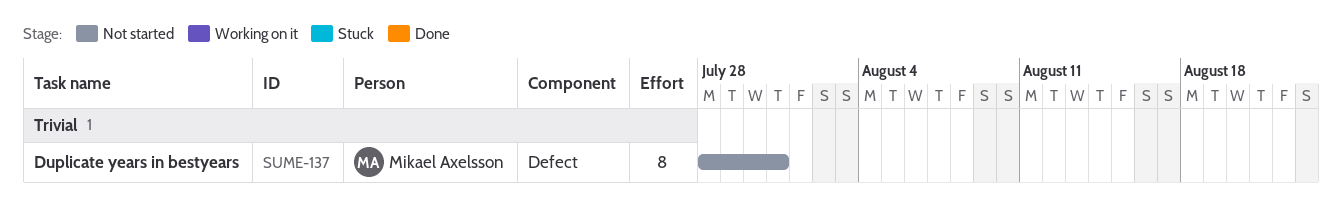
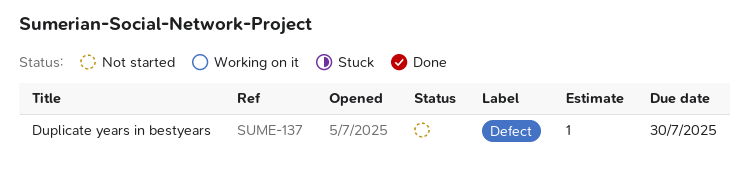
SUME-137, estimate: 8 -> 1
SUME-137, due: Jul 31 -> Jul 30

